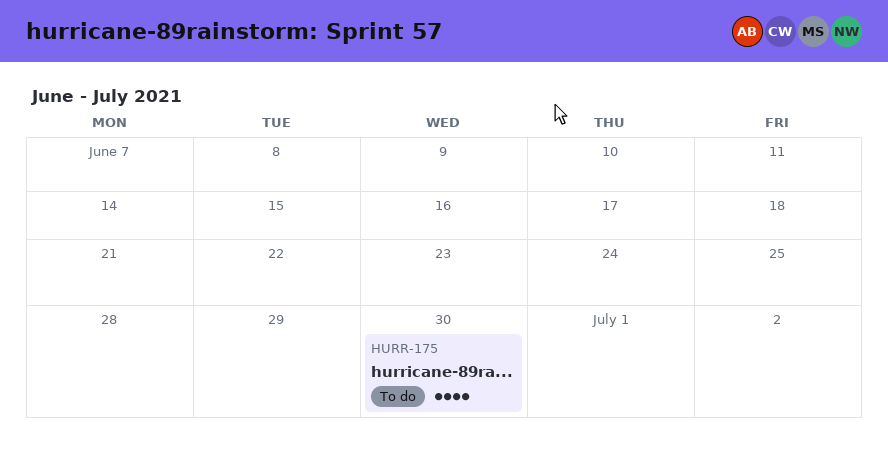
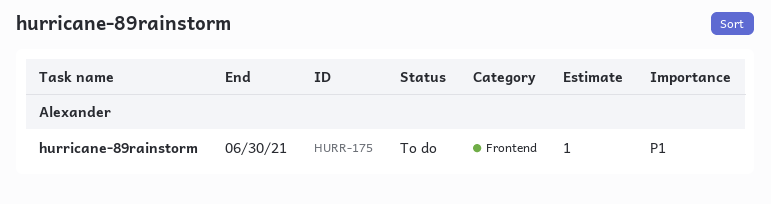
HURR-175, estimate: 4 -> 1

